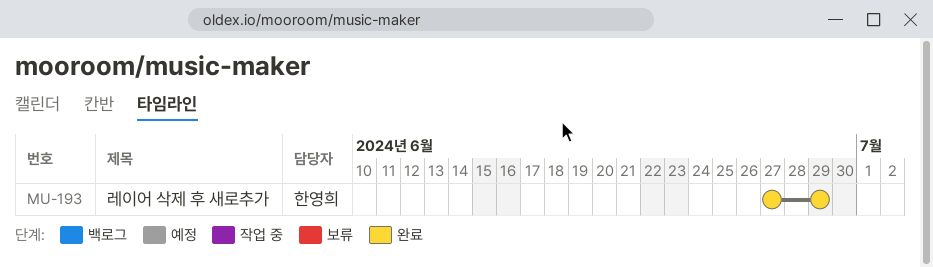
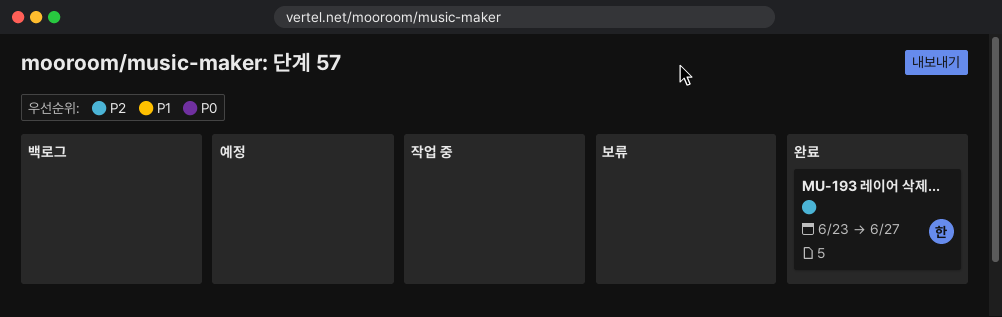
MU-193, start: Jun 27 -> Jun 23
MU-193, due: Jun 29 -> Jun 27

